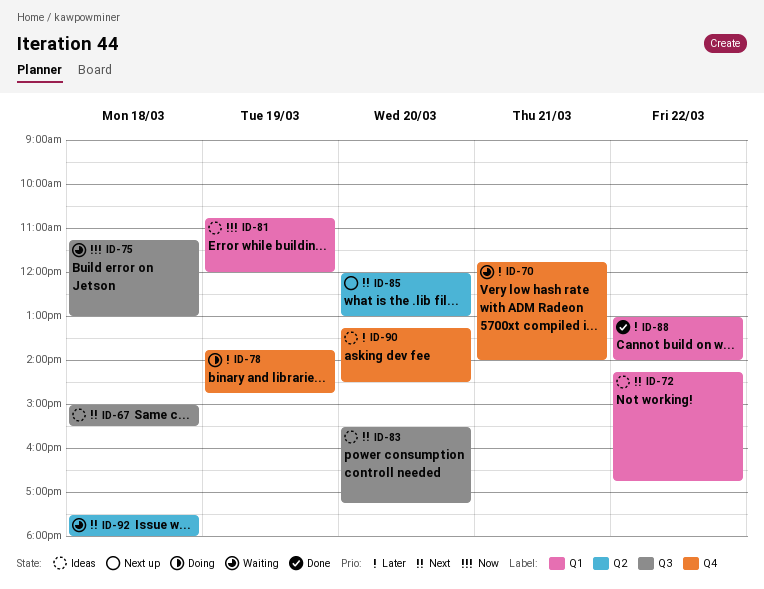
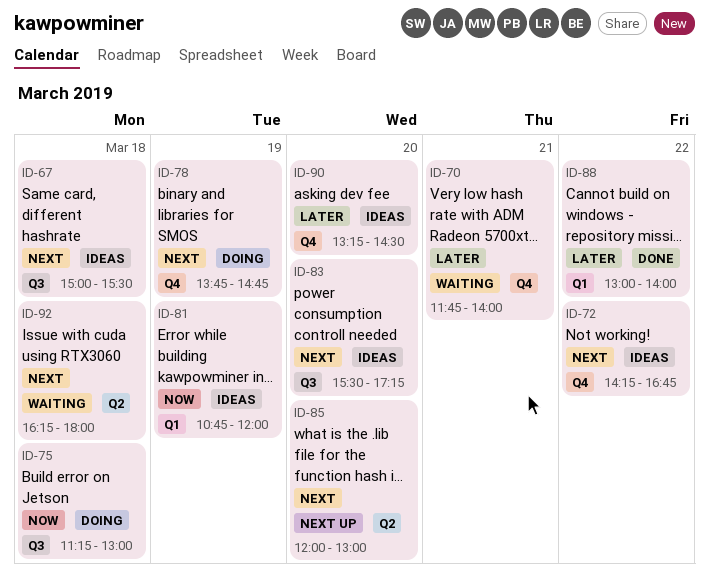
ID-72, label: Q1 -> Q4
ID-75, status: Waiting -> Doing
ID-78, priority: Later -> Next
ID-92, begins: 17:30 -> 16:15

